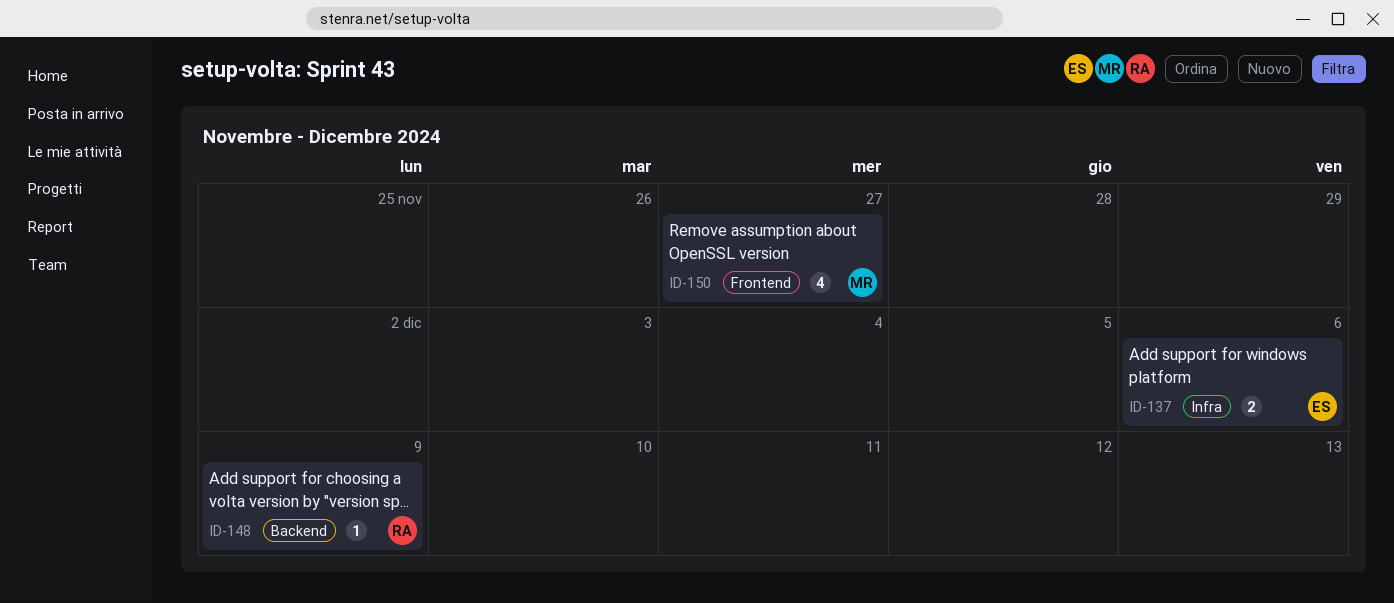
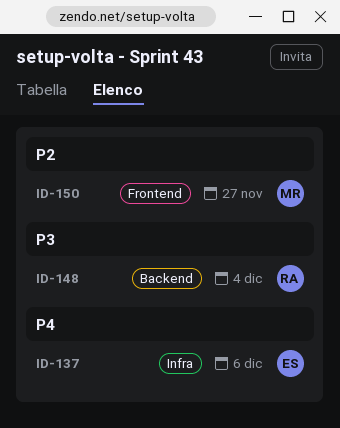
ID-148, due: Dec 9 -> Dec 4

